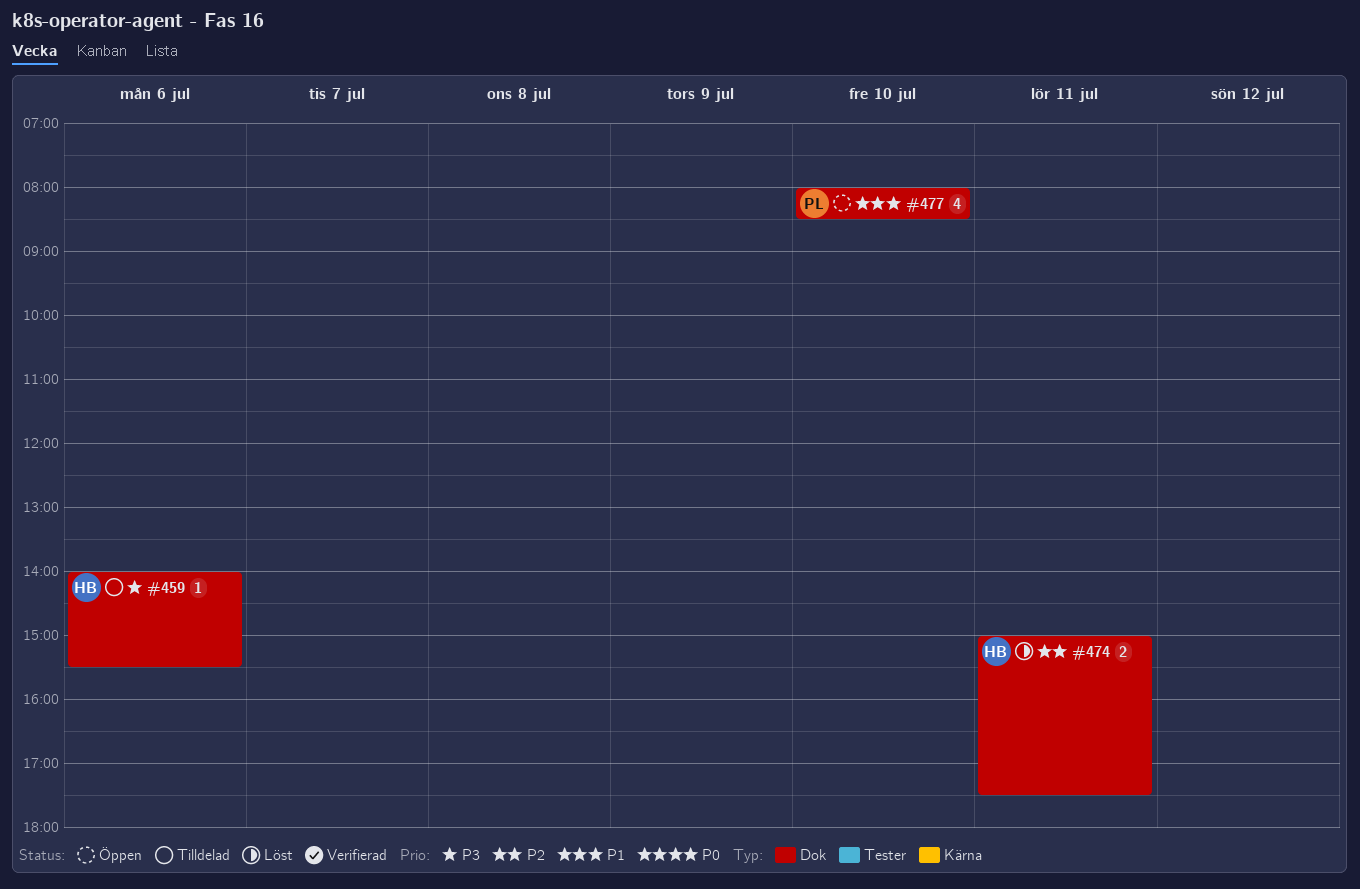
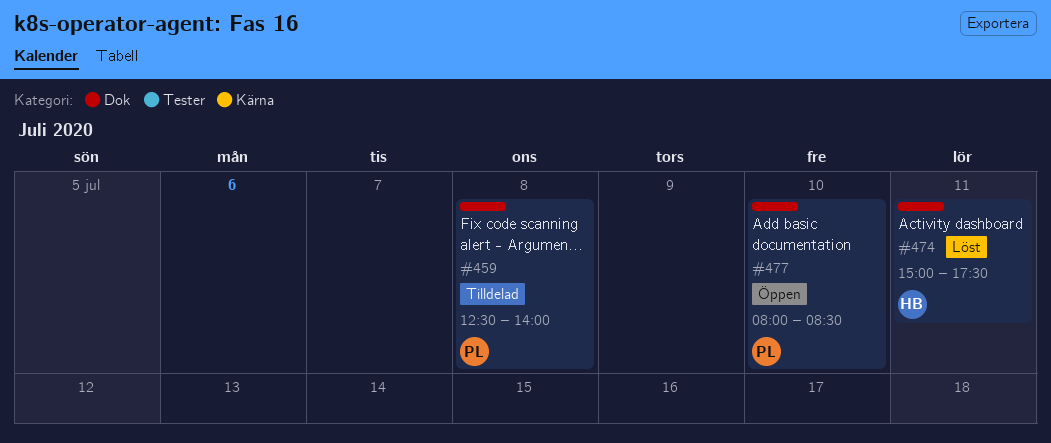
#459, owner: HB -> PL
#459, day: Jul 6 -> Jul 8
#459, begins: 14:00 -> 12:30
#459, ends: 15:30 -> 14:00

